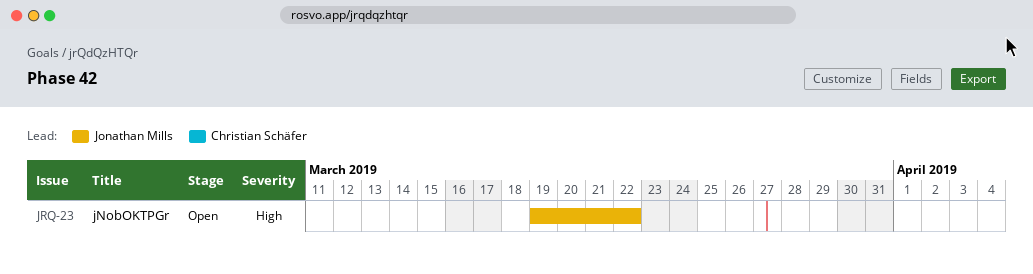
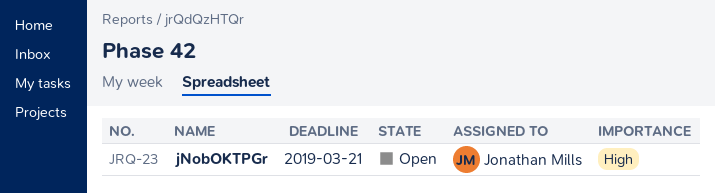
JRQ-23, due: Mar 22 -> Mar 21

